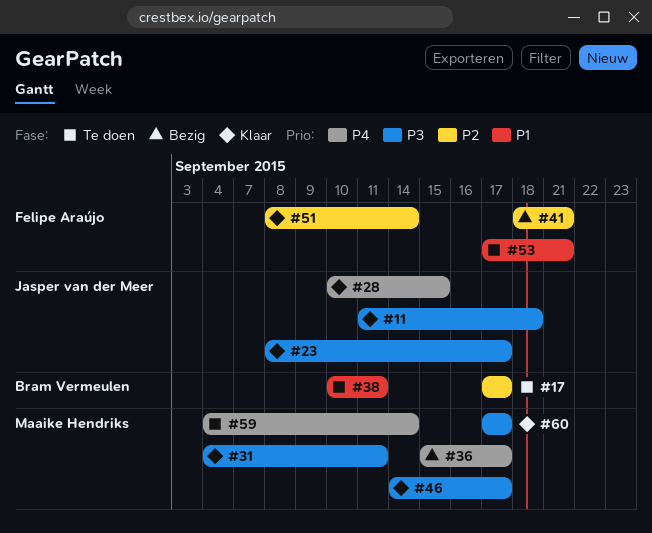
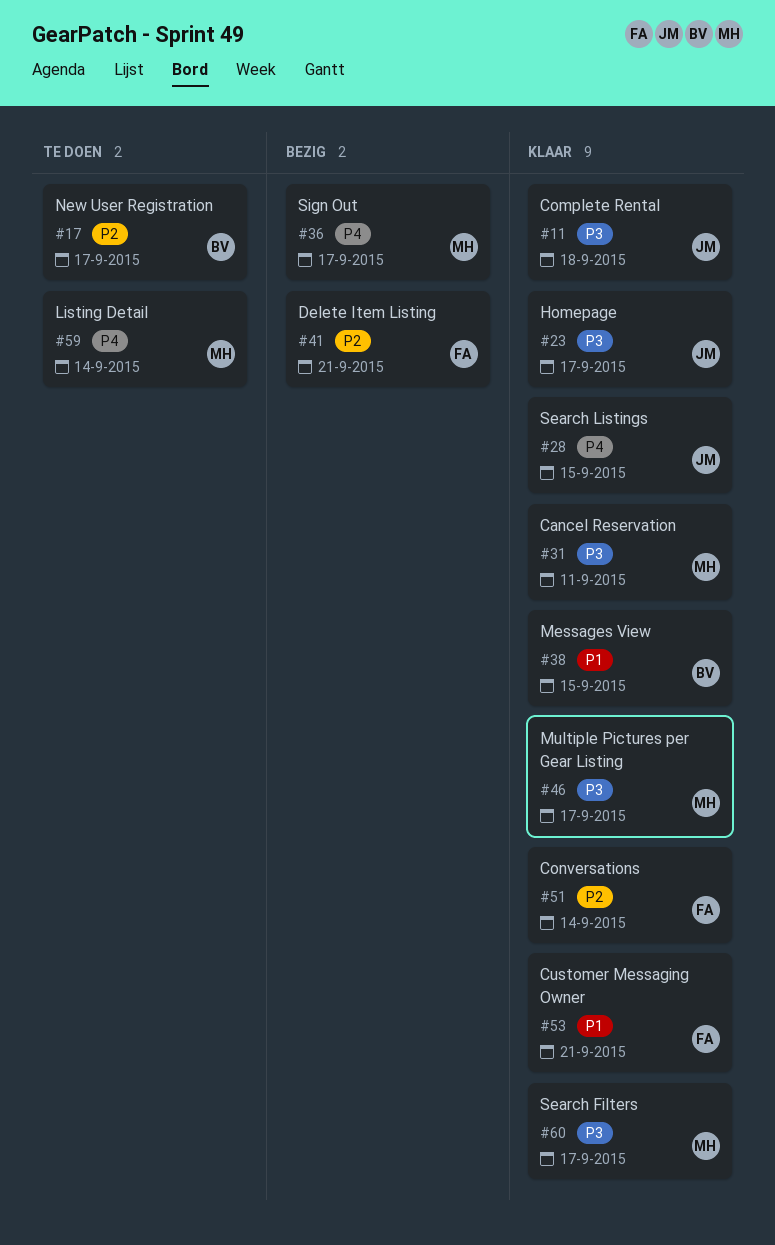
#38, status: Te doen -> Klaar
#38, due: Sep 11 -> Sep 15
#53, status: Te doen -> Klaar

